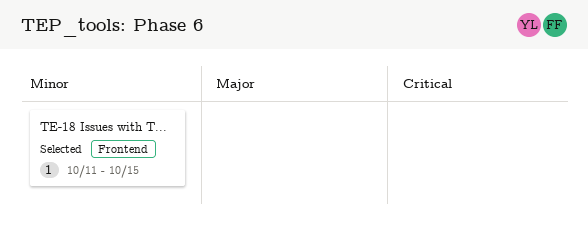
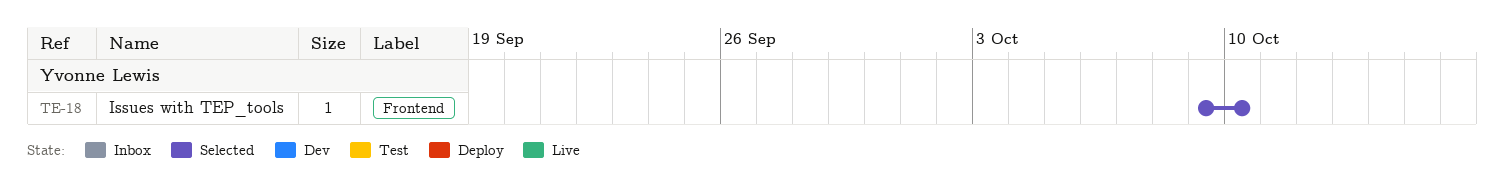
TE-18, start: Oct 11 -> Oct 9
TE-18, due: Oct 15 -> Oct 10

